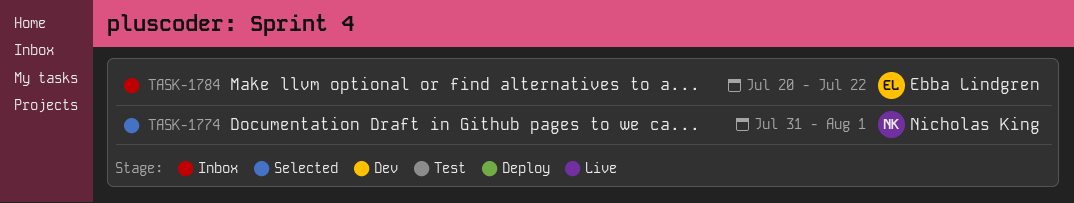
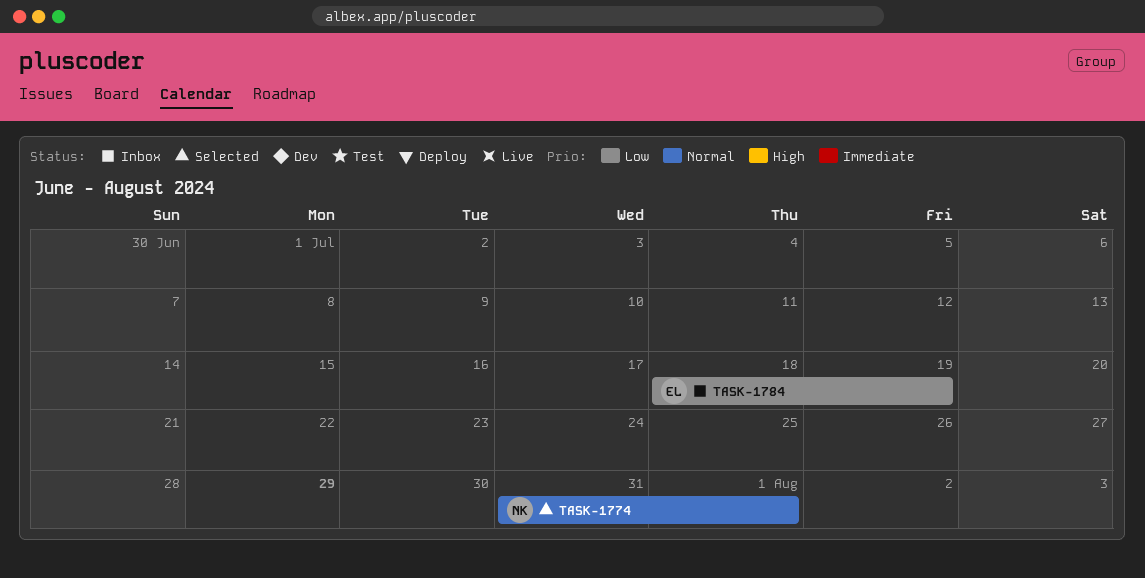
TASK-1784, start: Jul 20 -> Jul 18
TASK-1784, due: Jul 22 -> Jul 19

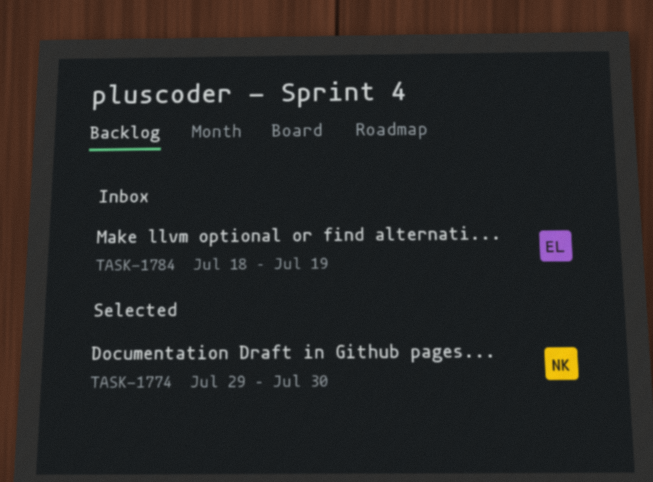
TASK-1774, start: Jul 31 -> Jul 29
TASK-1774, due: Aug 1 -> Jul 30

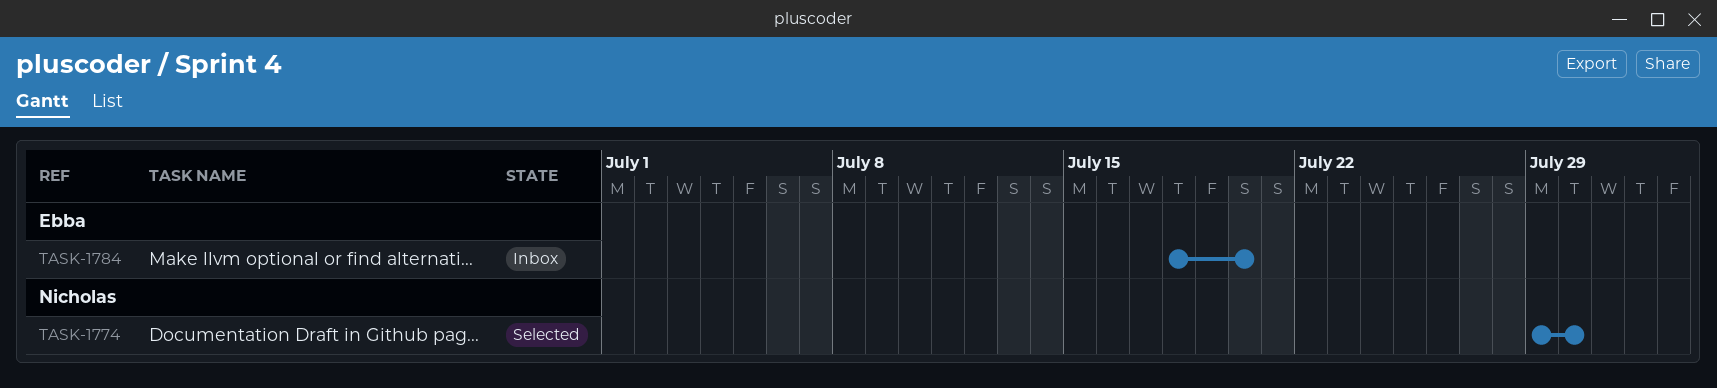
TASK-1784, due: Jul 19 -> Jul 20

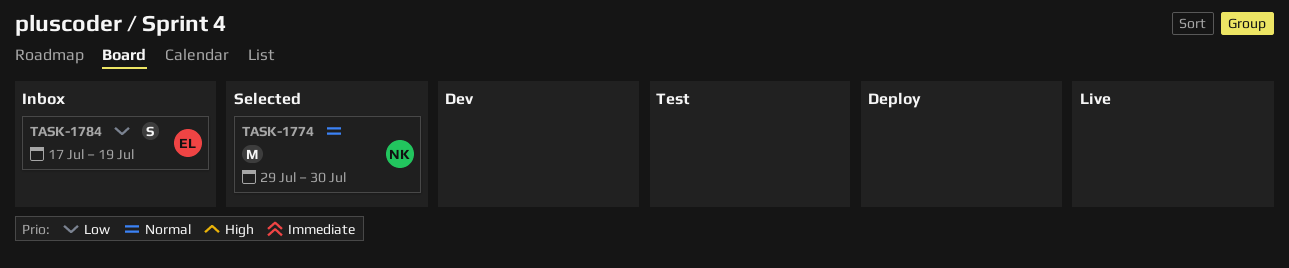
TASK-1784, start: Jul 18 -> Jul 17
TASK-1784, due: Jul 20 -> Jul 19

